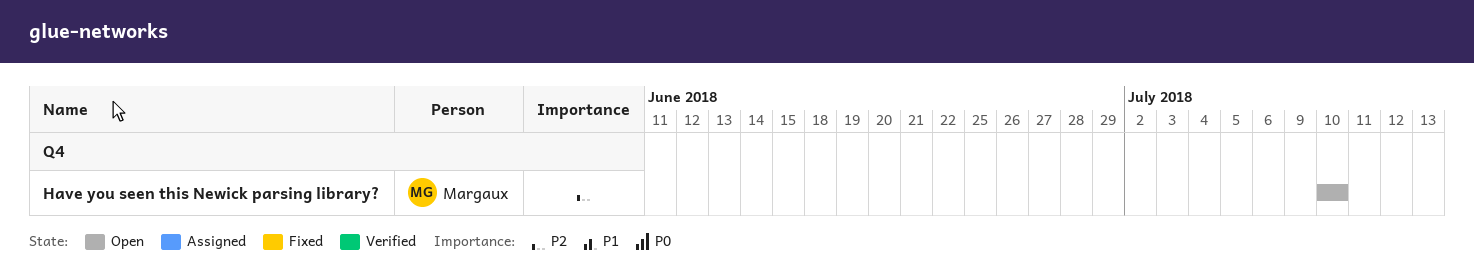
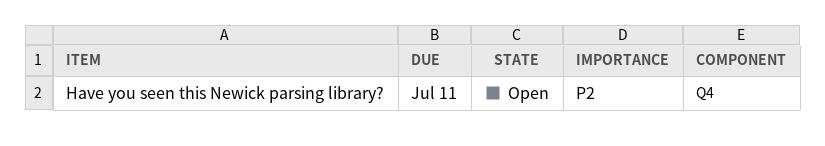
Have you seen this Newick parsing library?, due: Jul 10 -> Jul 11

